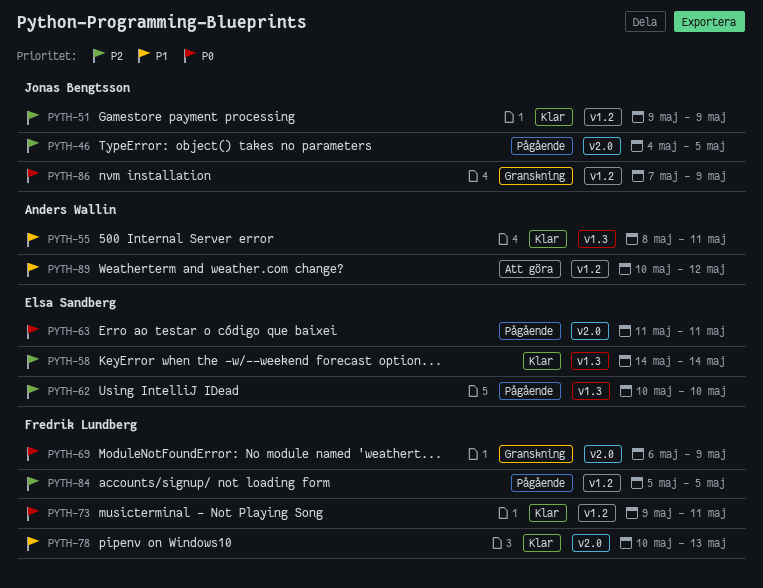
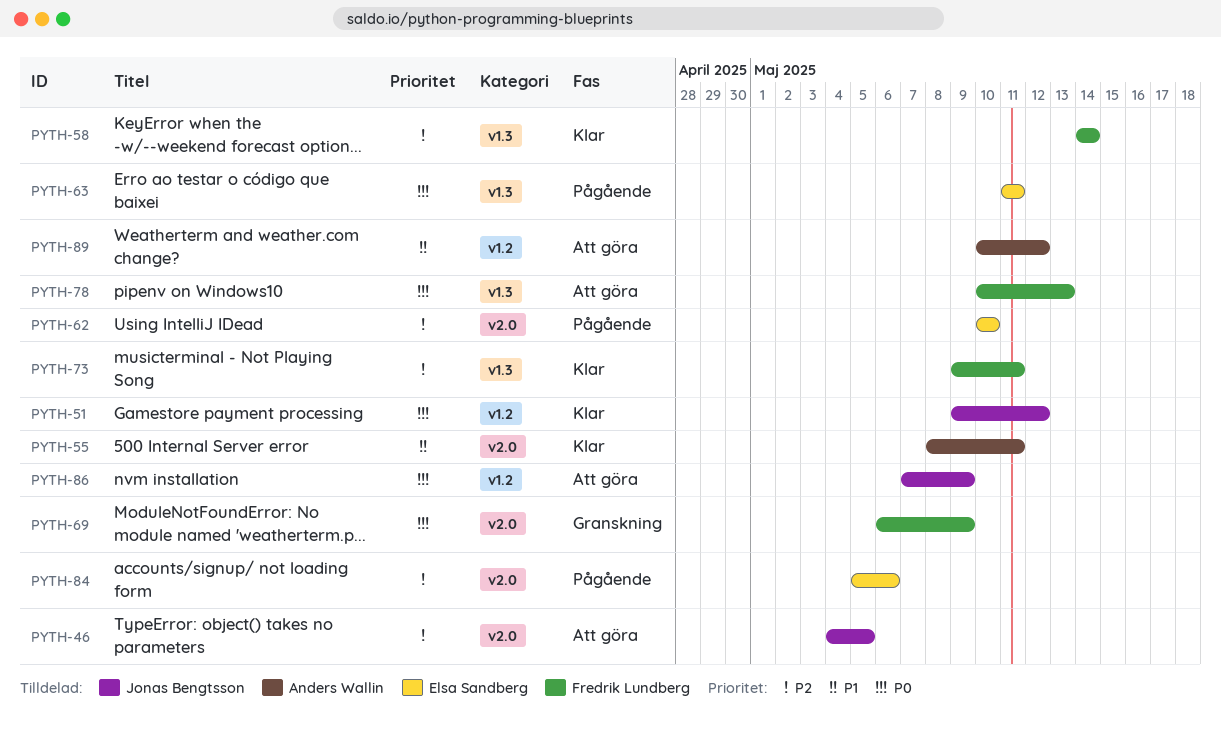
PYTH-46, status: Pågående -> Att göra
PYTH-51, priority: P2 -> P0
PYTH-51, due: May 9 -> May 12
PYTH-55, label: v1.3 -> v2.0
PYTH-58, owner: Elsa Sandberg -> Fredrik Lundberg
PYTH-62, label: v1.3 -> v2.0
PYTH-63, label: v2.0 -> v1.3
PYTH-73, priority: P0 -> P2
PYTH-73, label: v1.2 -> v1.3
PYTH-78, status: Klar -> Att göra
PYTH-78, priority: P1 -> P0
PYTH-78, label: v2.0 -> v1.3
PYTH-84, owner: Fredrik Lundberg -> Elsa Sandberg
PYTH-84, label: v1.2 -> v2.0
PYTH-84, due: May 5 -> May 6
PYTH-86, status: Granskning -> Att göra

